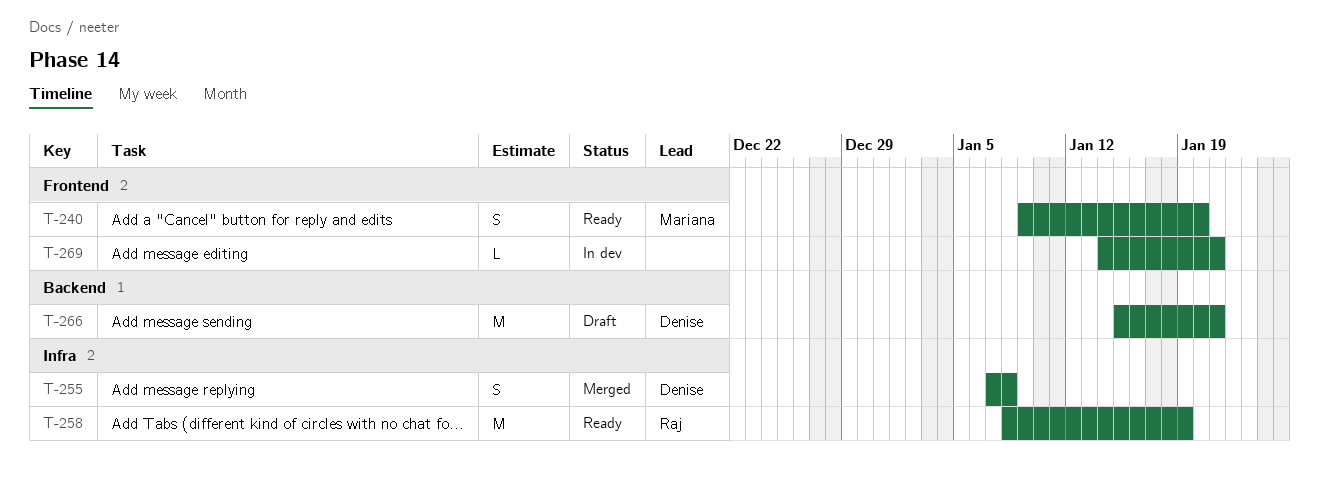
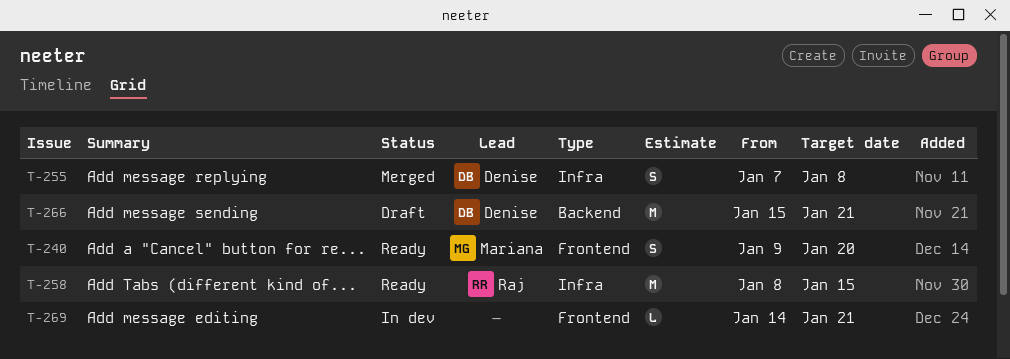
T-258, due: Jan 19 -> Jan 15

